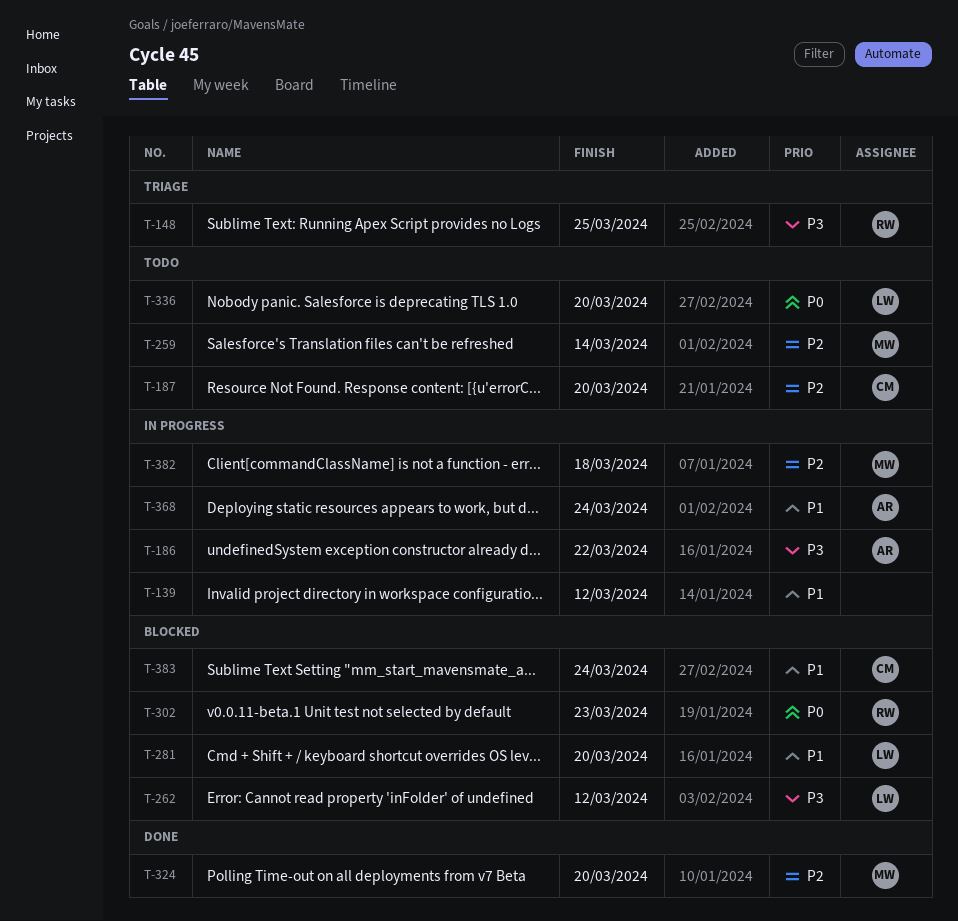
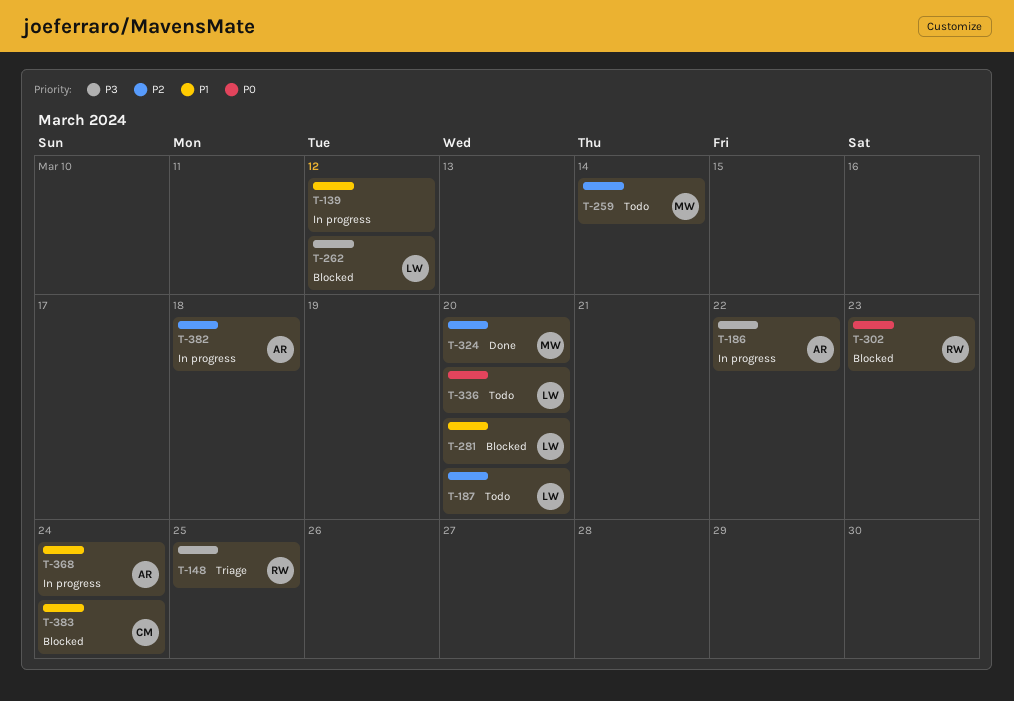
T-187, owner: CM -> LW
T-382, owner: MW -> AR

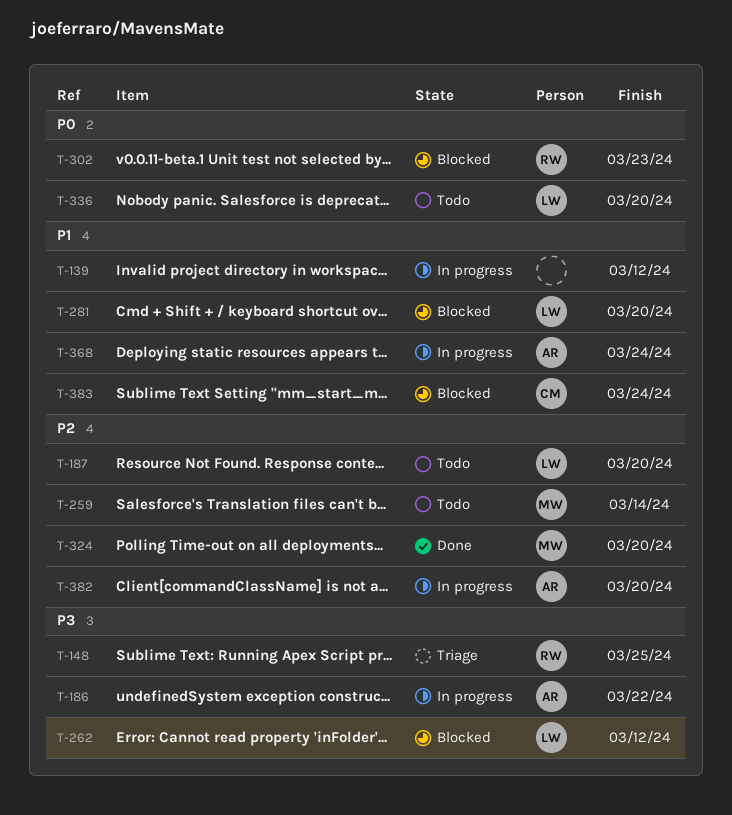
T-382, due: Mar 18 -> Mar 20

